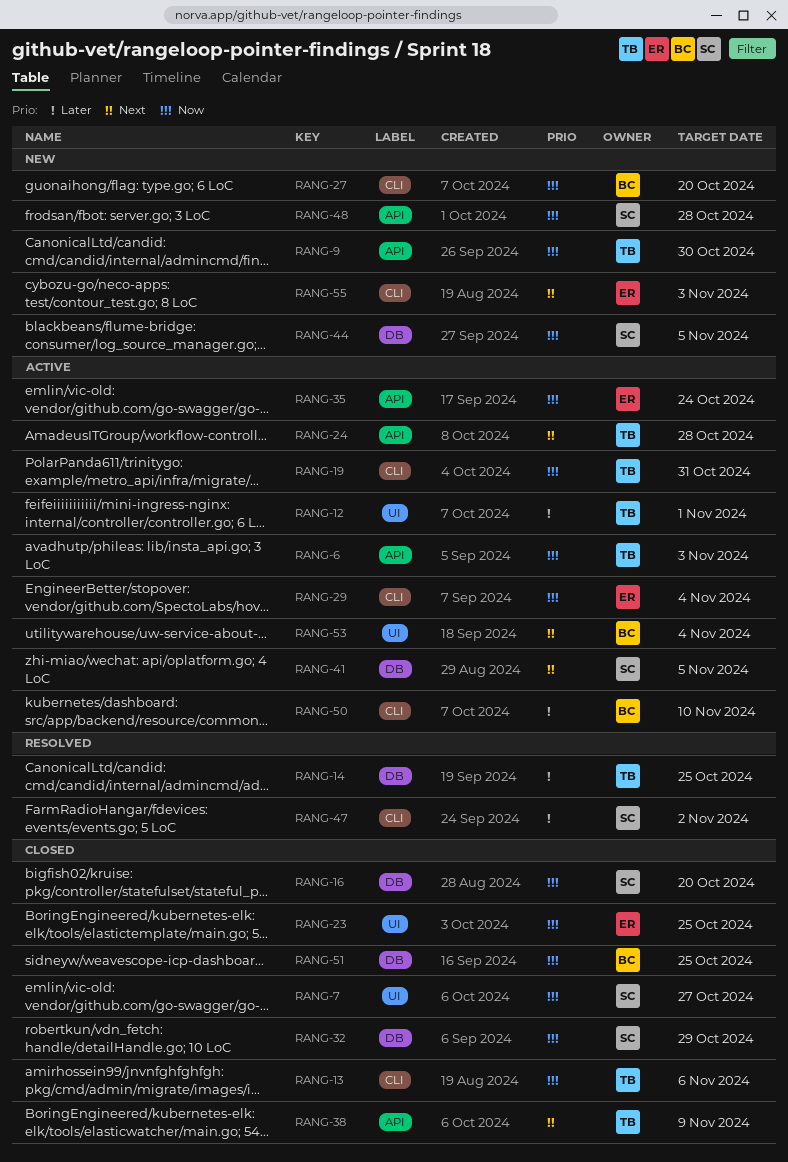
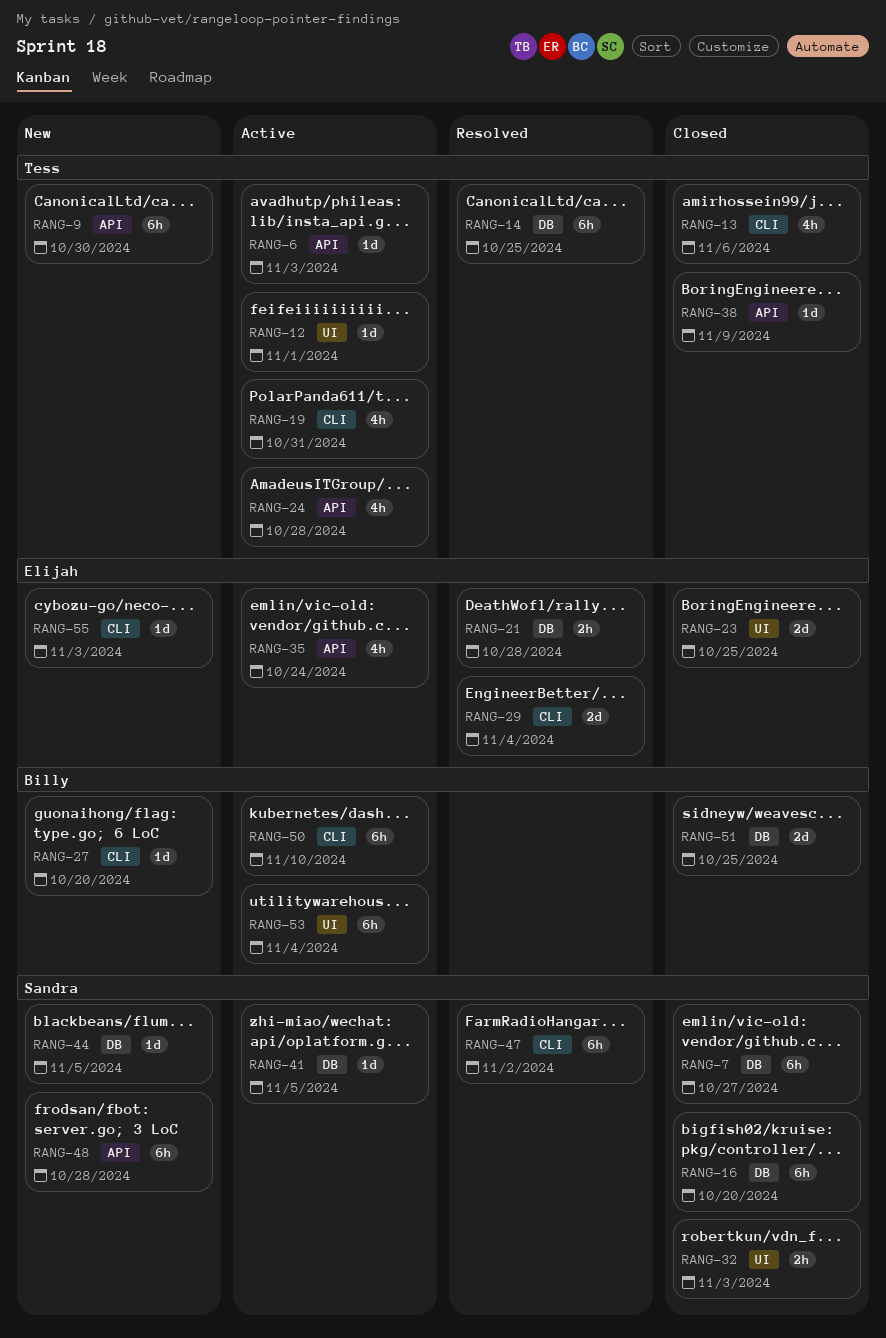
RANG-7, label: UI -> DB
RANG-21: none -> present
RANG-29, status: Active -> Resolved
RANG-32, label: DB -> UI
RANG-32, due: Oct 29 -> Nov 3

